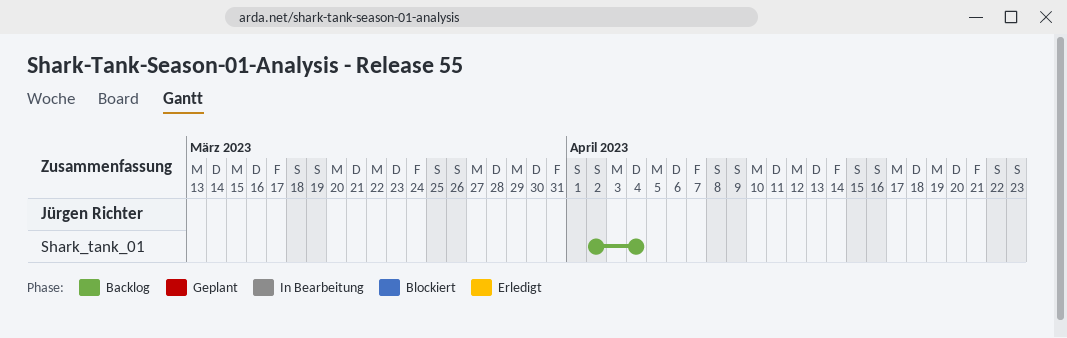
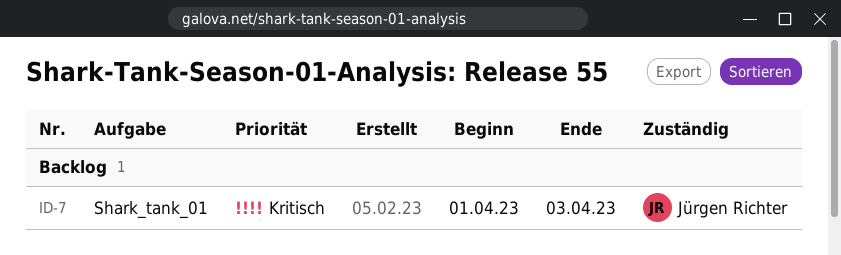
Shark_tank_01, start: Apr 2 -> Apr 1
Shark_tank_01, due: Apr 4 -> Apr 3

